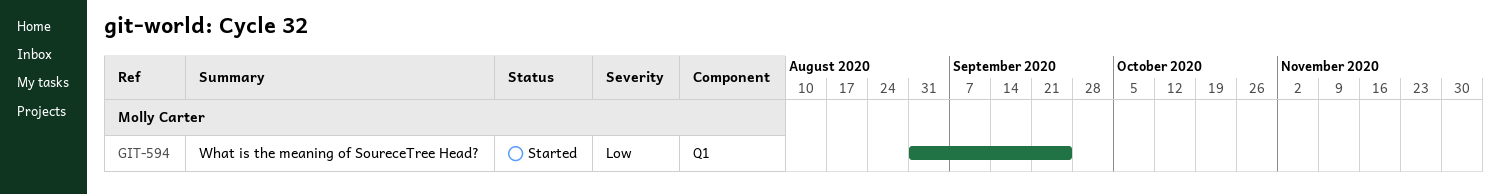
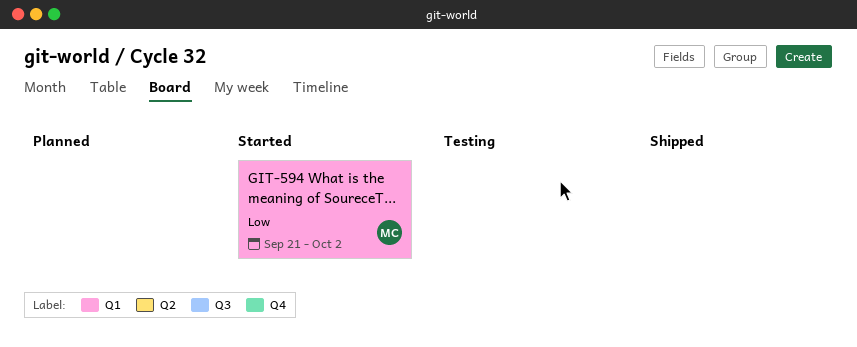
GIT-594, start: Aug 31 -> Sep 21
GIT-594, due: Sep 25 -> Oct 2

